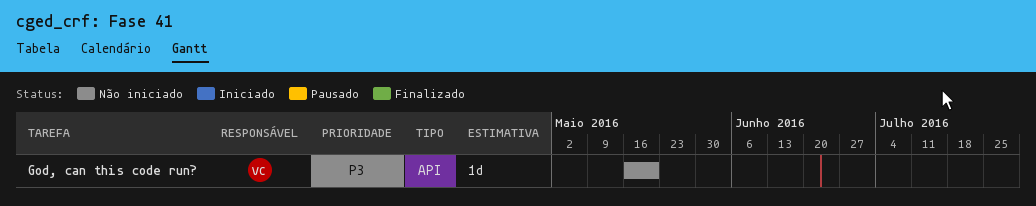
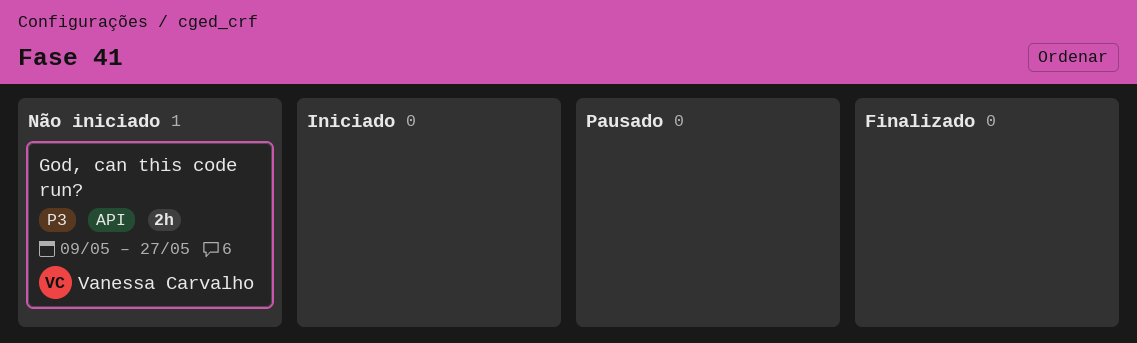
God, can this code run?, estimate: 1d -> 2h
God, can this code run?, start: May 16 -> May 9
God, can this code run?, due: May 20 -> May 27

